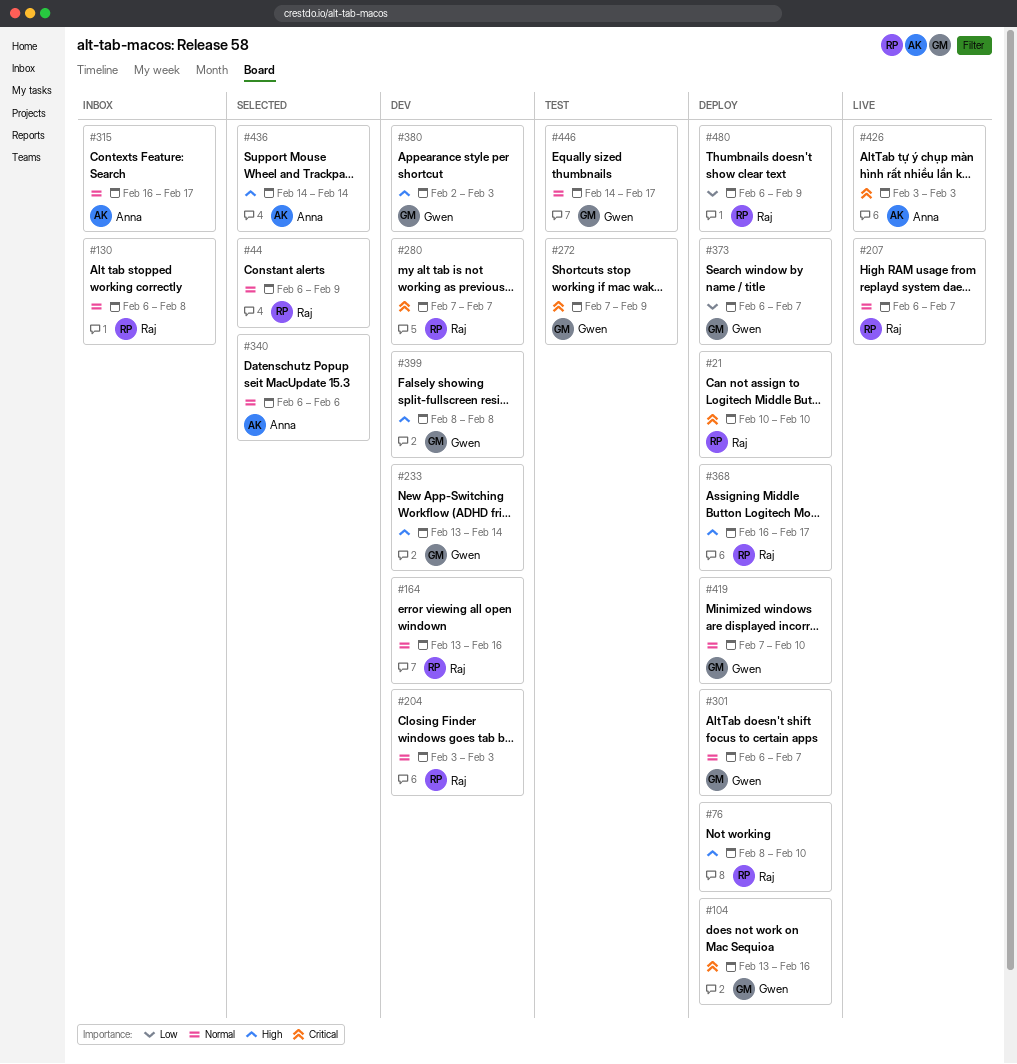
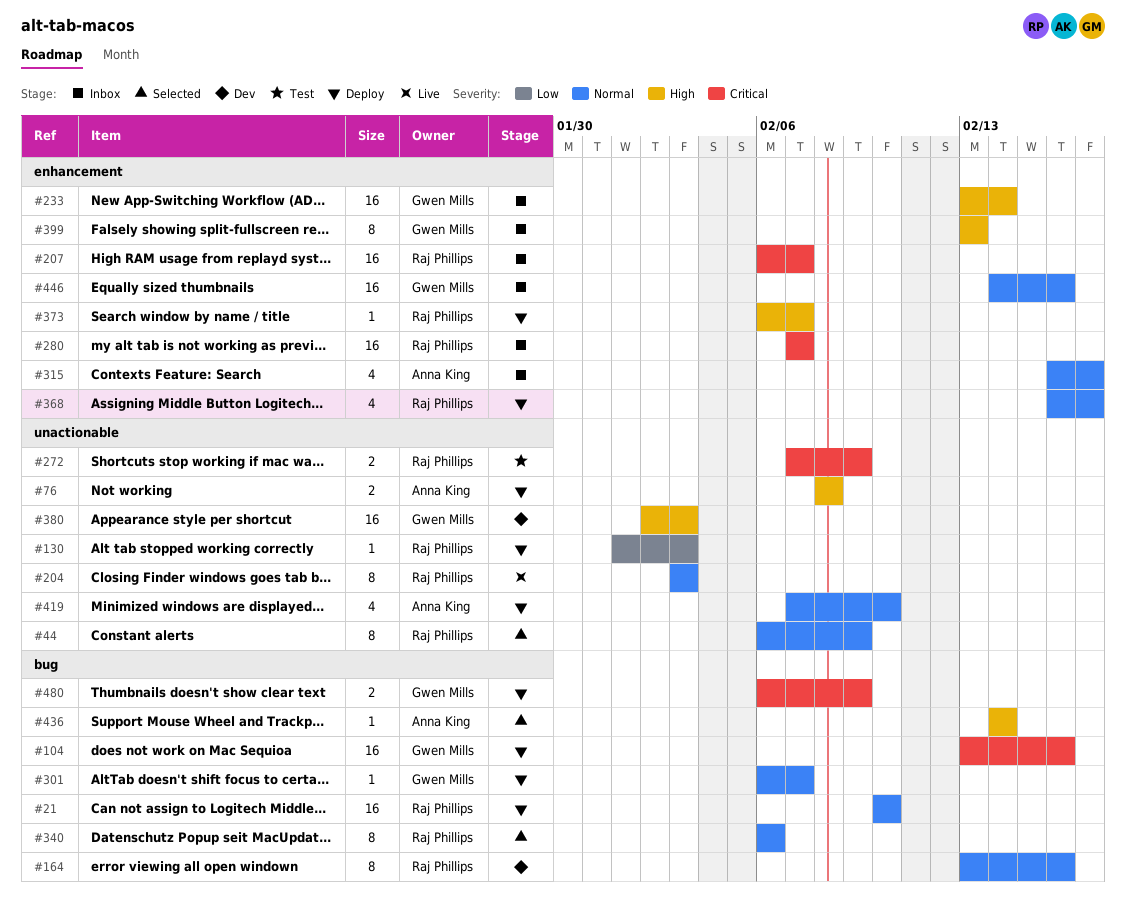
#21, priority: Critical -> Normal
#76, owner: Raj Phillips -> Anna King
#76, due: Feb 10 -> Feb 8
#130, status: Inbox -> Deploy
#130, priority: Normal -> Low
#130, start: Feb 6 -> Feb 1
#130, due: Feb 8 -> Feb 3
#204, status: Dev -> Live
#207, status: Live -> Inbox
#207, priority: Normal -> Critical
#233, status: Dev -> Inbox
#272, owner: Gwen Mills -> Raj Phillips
#280, status: Dev -> Inbox
#340, owner: Anna King -> Raj Phillips
#368, priority: High -> Normal
#373, owner: Gwen Mills -> Raj Phillips
#373, priority: Low -> High
#399, status: Dev -> Inbox
#399, start: Feb 8 -> Feb 13
#399, due: Feb 8 -> Feb 13
#419, owner: Gwen Mills -> Anna King
#426: present -> none
#446, status: Test -> Inbox
#446, due: Feb 17 -> Feb 16
#480, owner: Raj Phillips -> Gwen Mills
#480, priority: Low -> Critical

